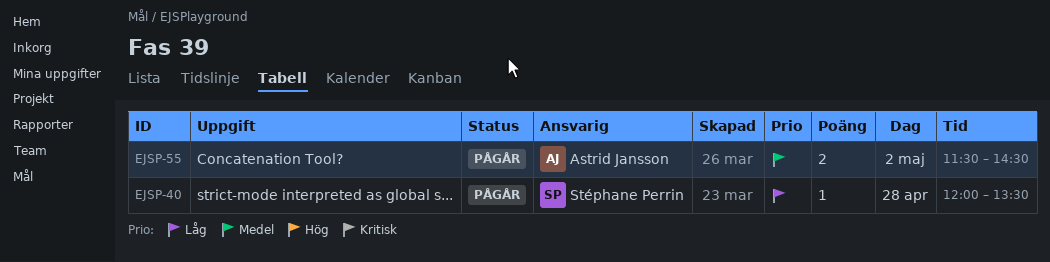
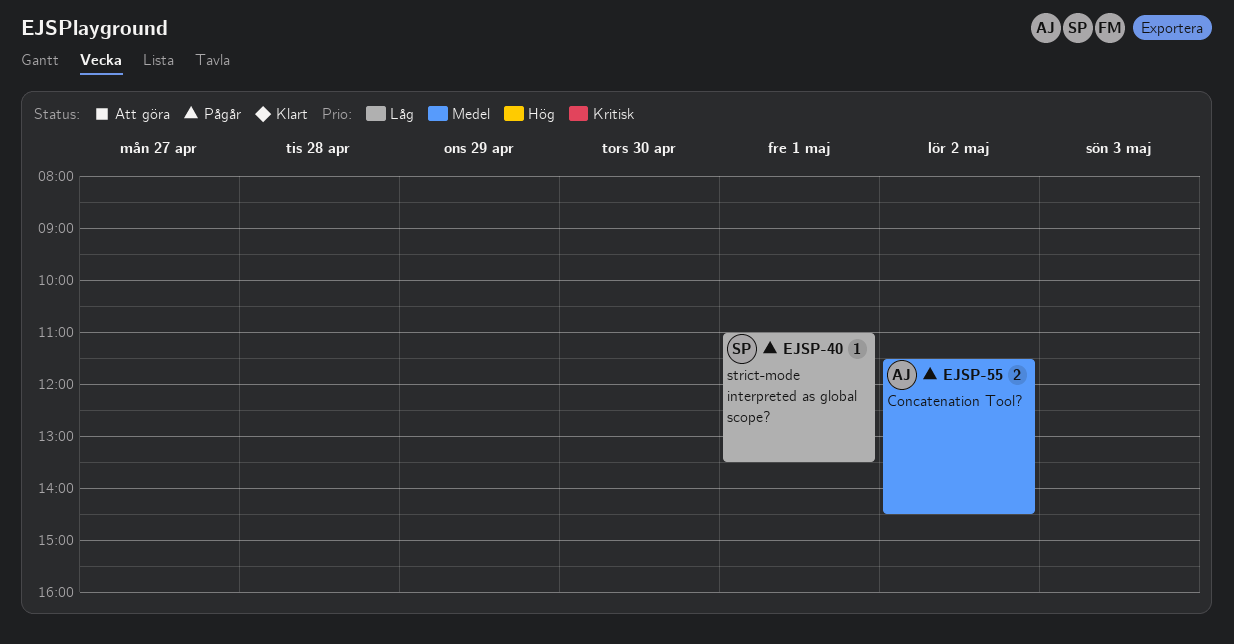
EJSP-40, day: Apr 28 -> May 1
EJSP-40, begins: 12:00 -> 11:00

